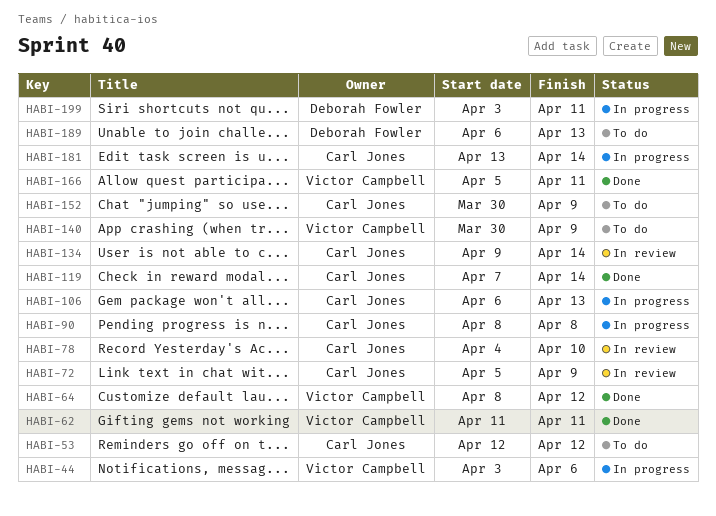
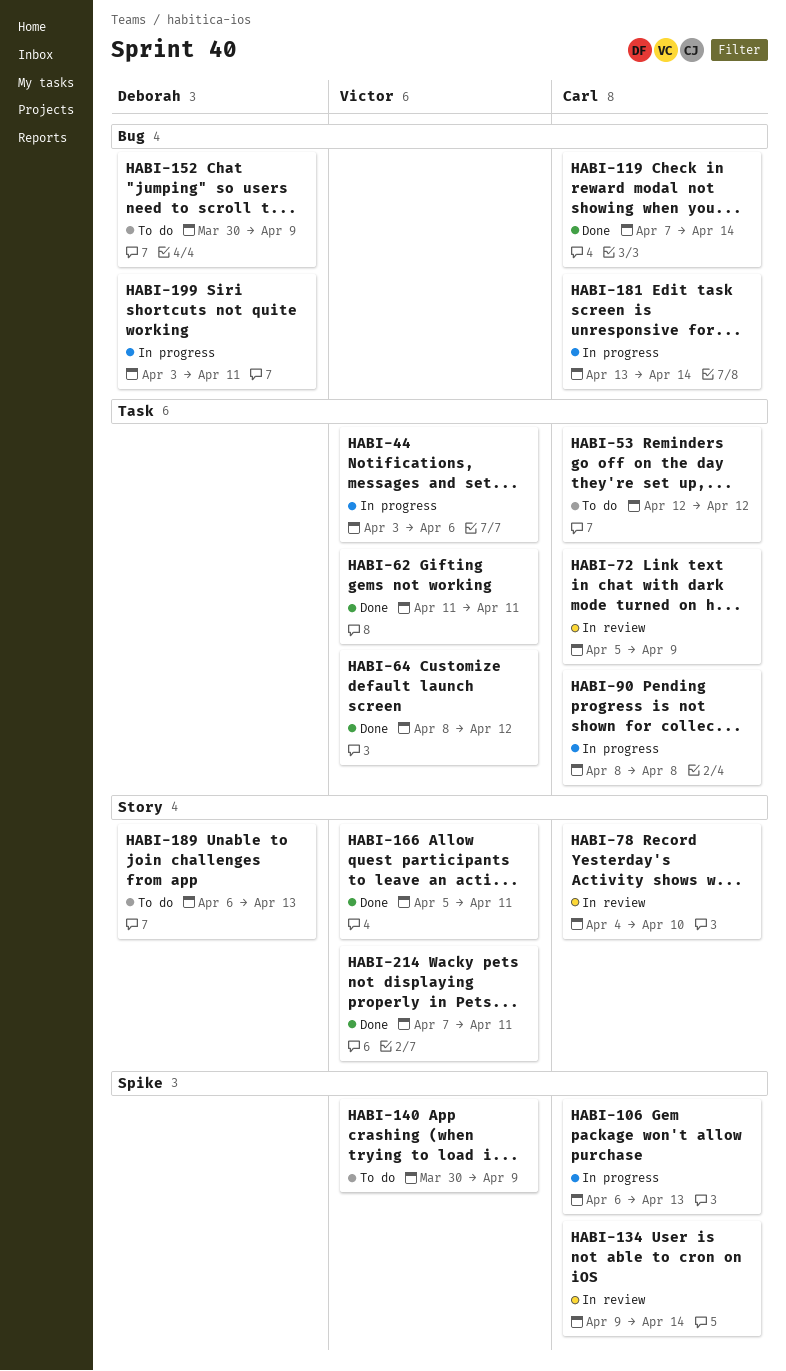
HABI-152, owner: Carl Jones -> Deborah Fowler
HABI-214: none -> present

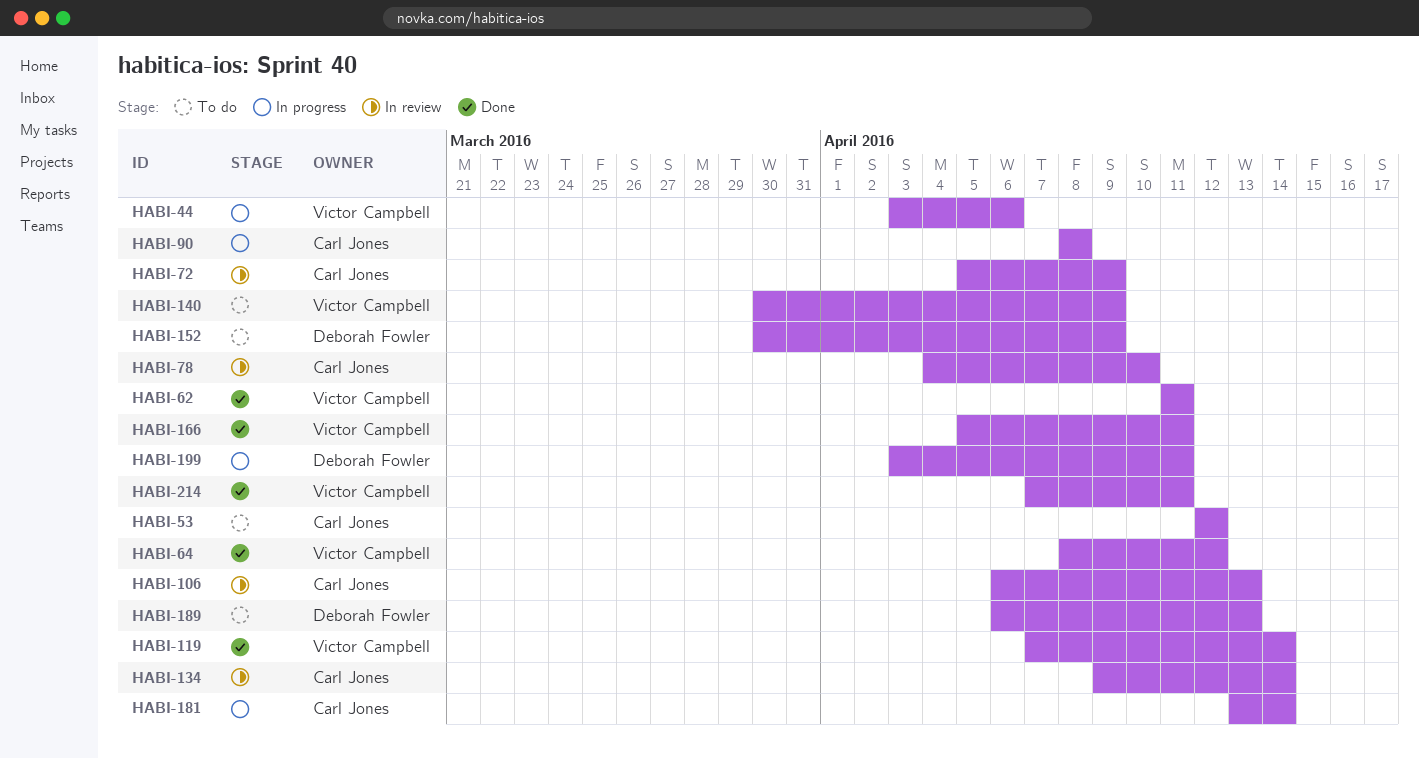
HABI-106, status: In progress -> In review
HABI-119, owner: Carl Jones -> Victor Campbell

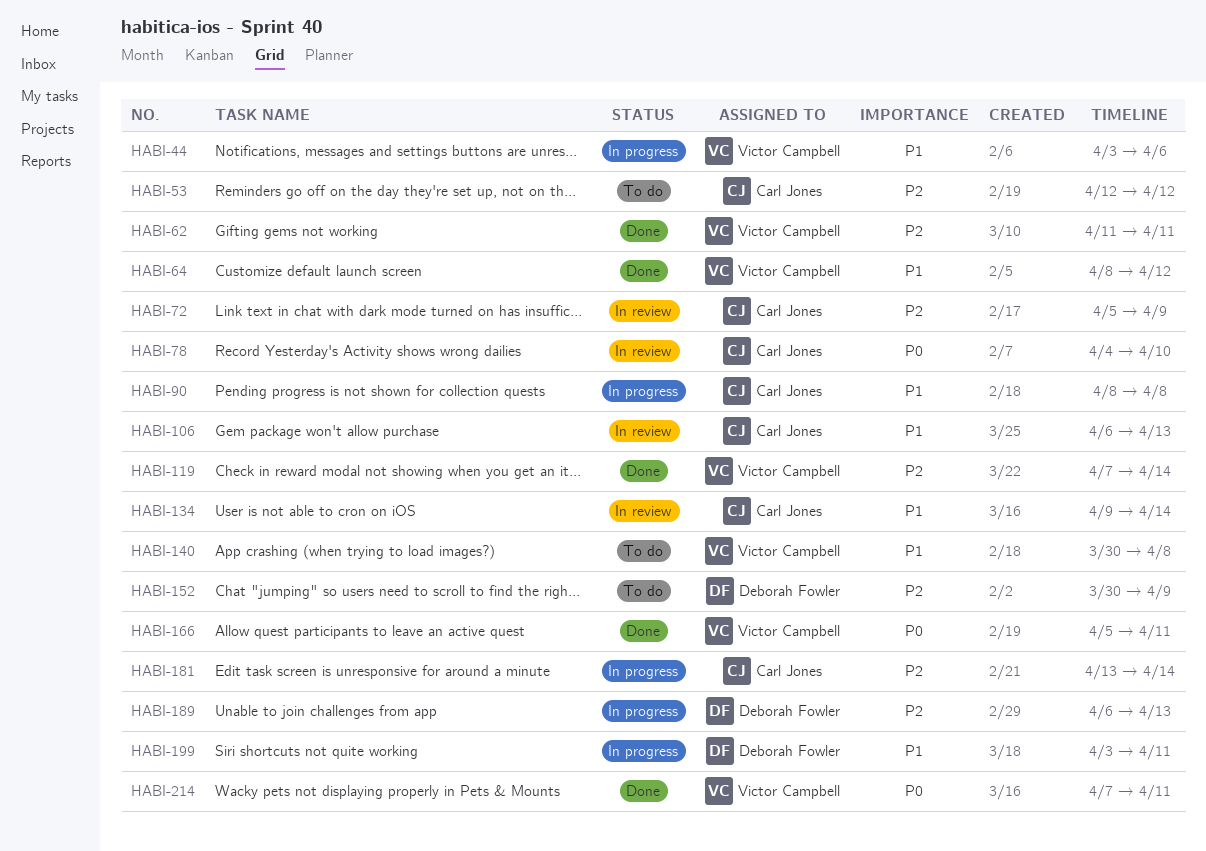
HABI-140, due: Apr 9 -> Apr 8
HABI-189, status: To do -> In progress

